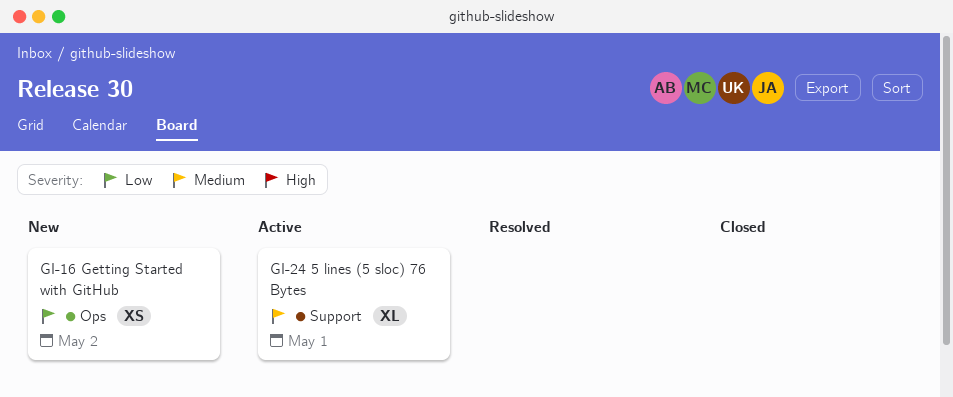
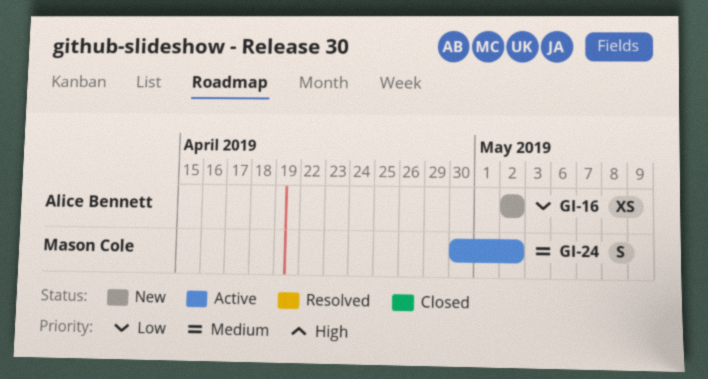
GI-24, estimate: XL -> S
GI-24, due: May 1 -> May 2

